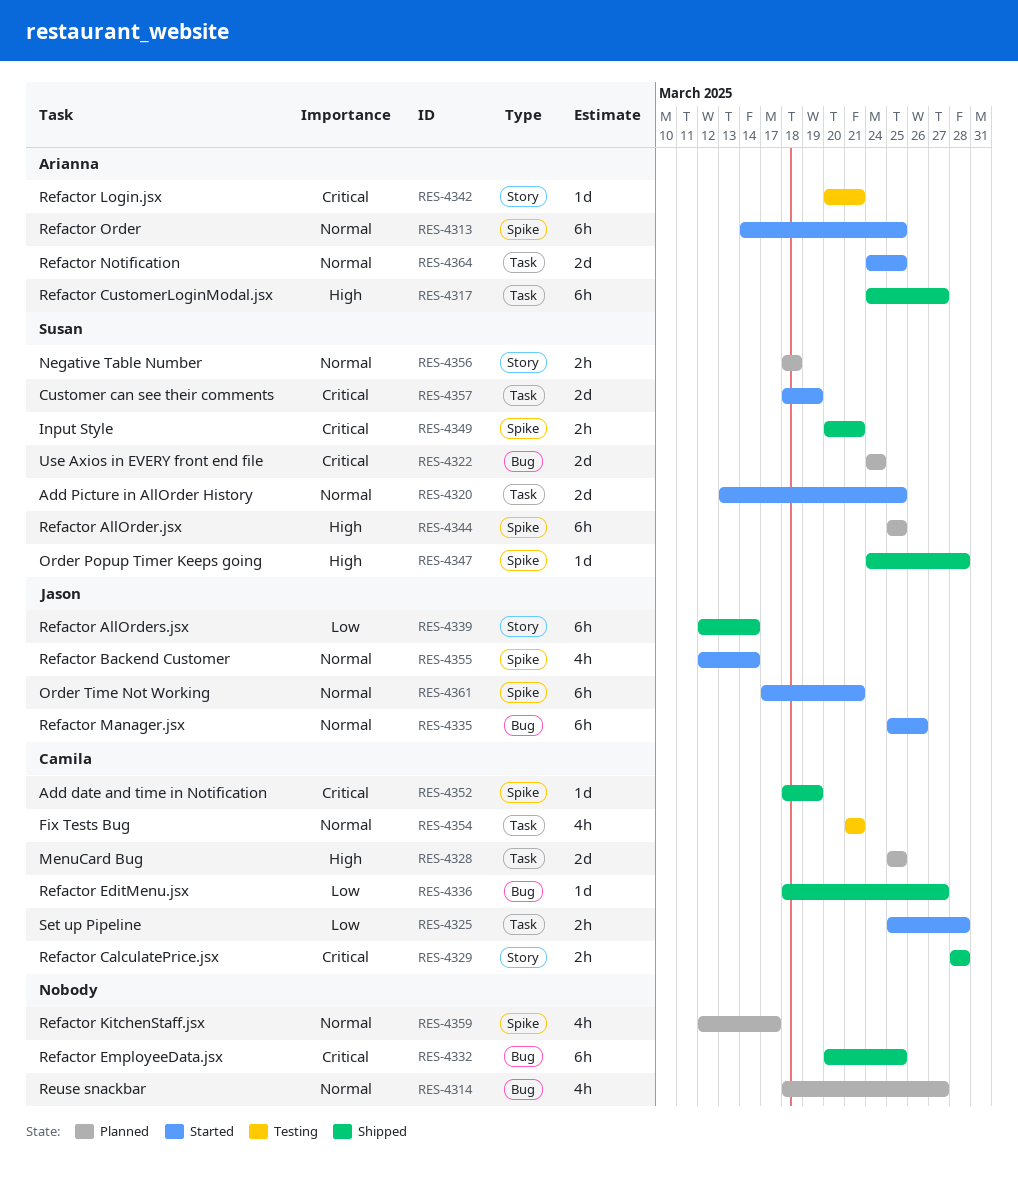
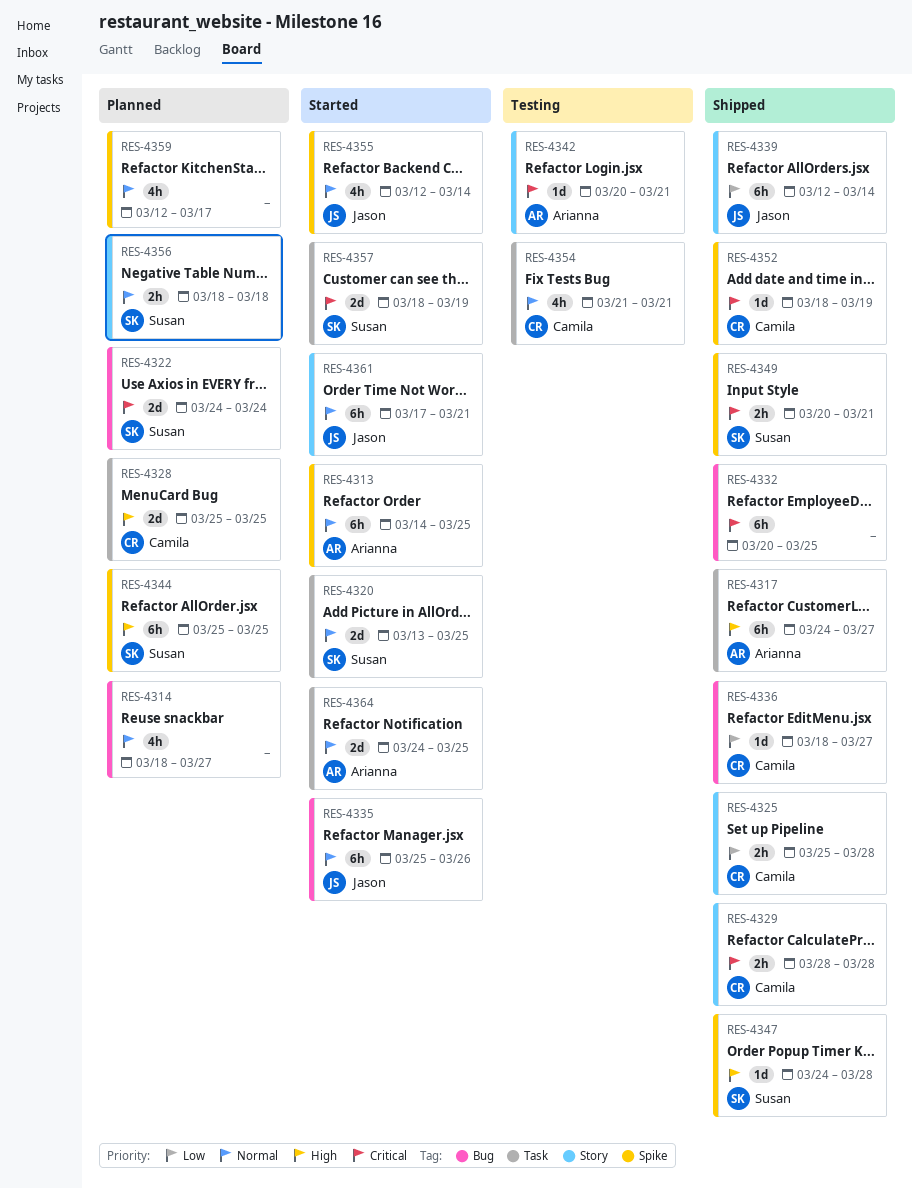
RES-4325, status: Started -> Shipped
RES-4325, label: Task -> Story
RES-4361, label: Spike -> Story

